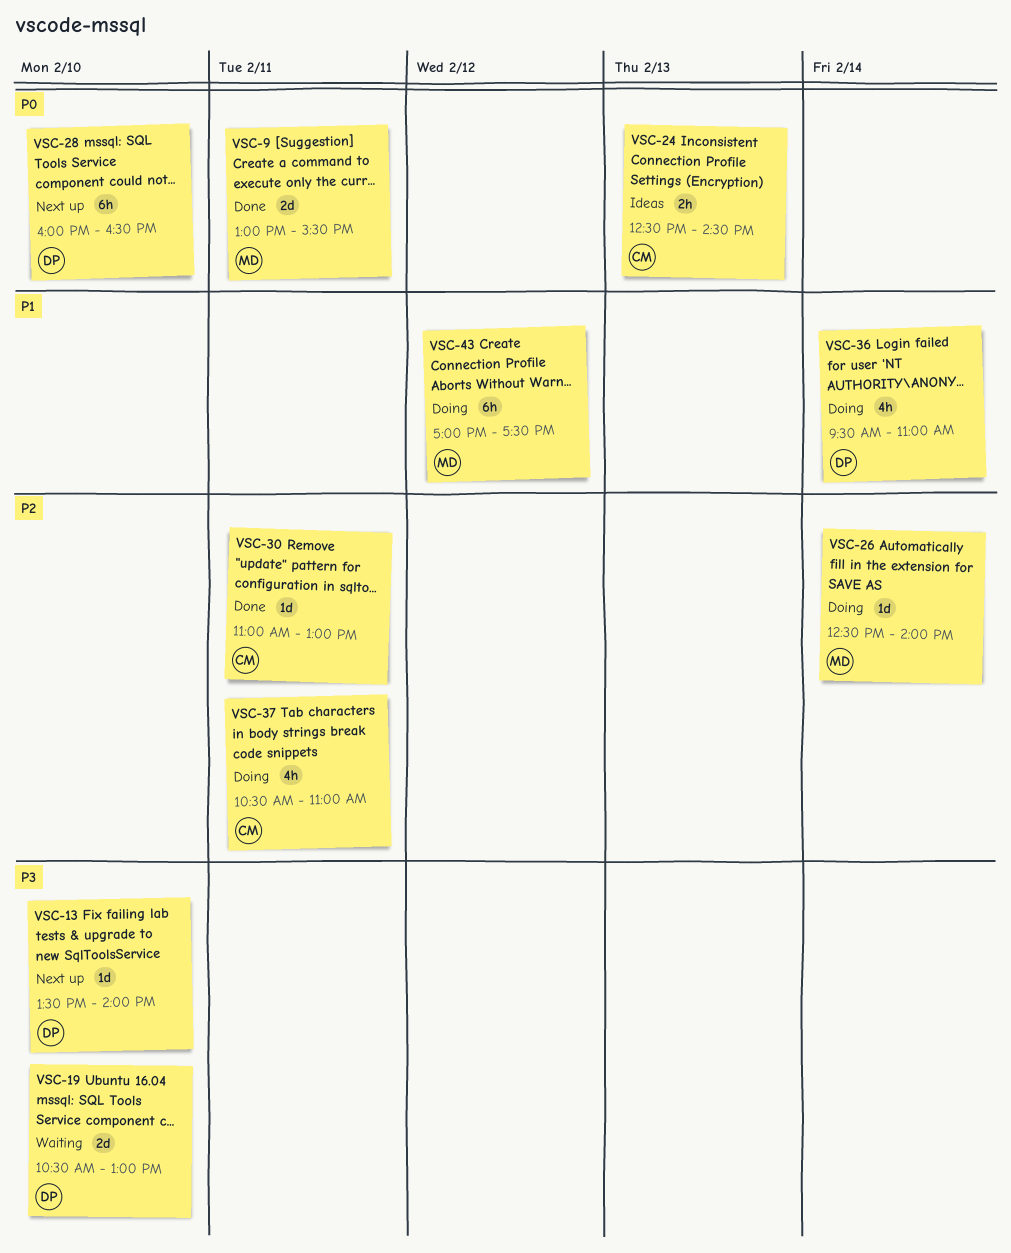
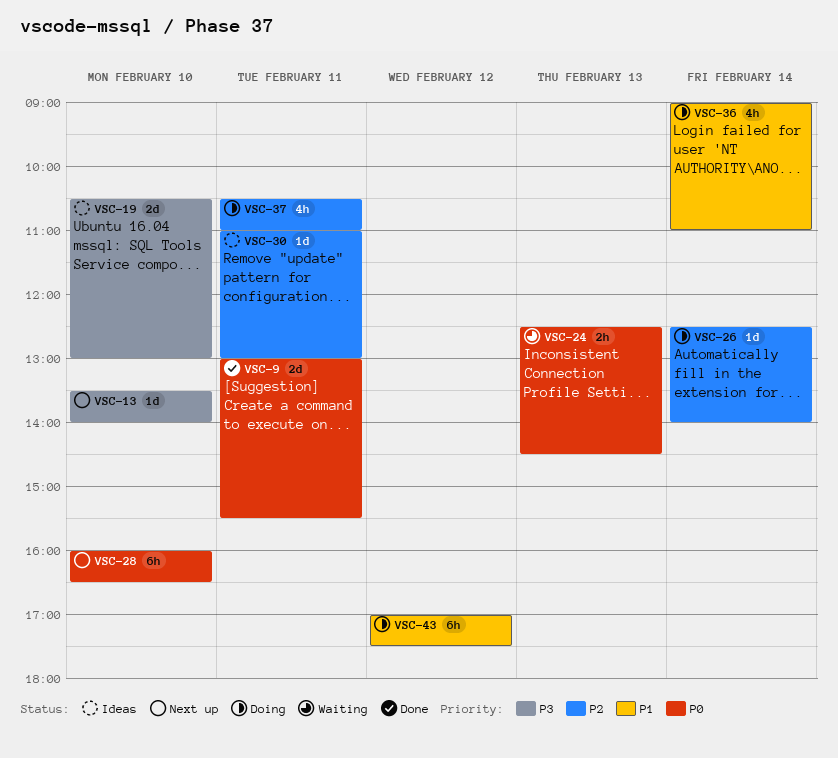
VSC-19, status: Waiting -> Ideas
VSC-24, status: Ideas -> Waiting
VSC-30, status: Done -> Ideas
VSC-36, begins: 09:30 -> 09:00

